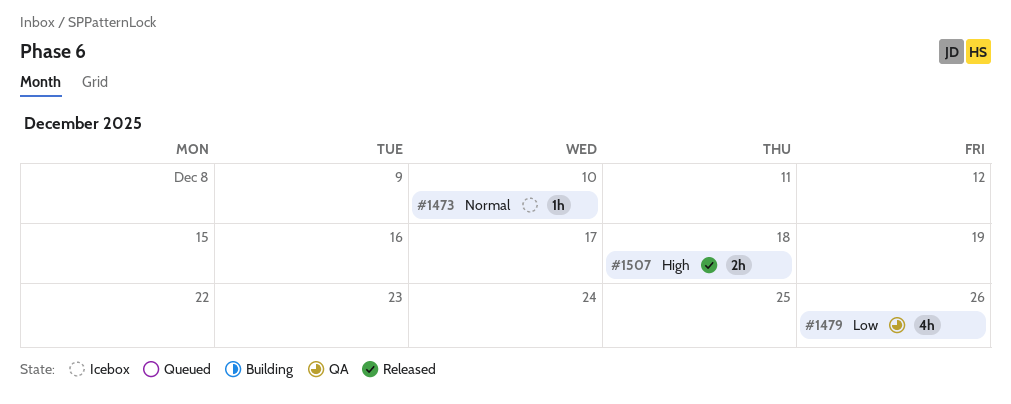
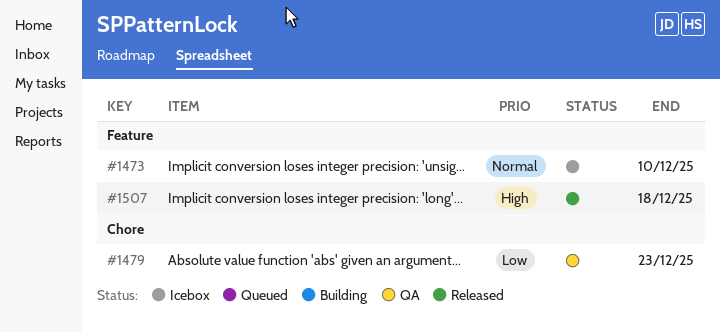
#1479, due: Dec 26 -> Dec 23

